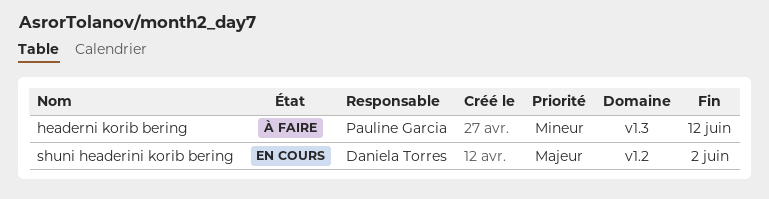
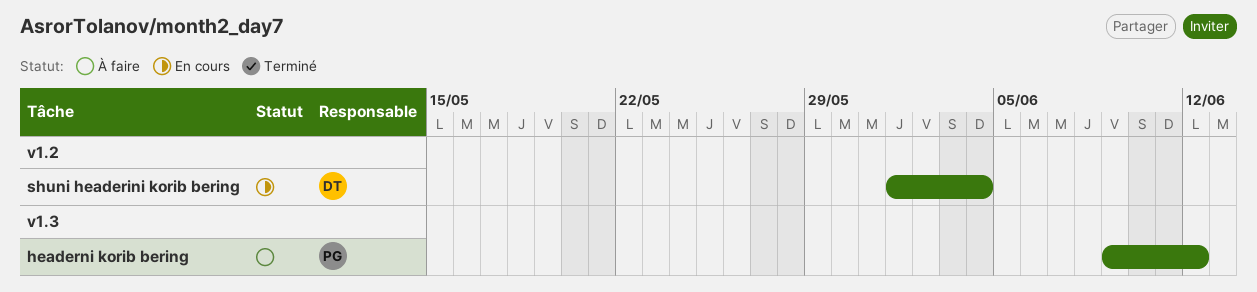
shuni headerini korib bering, due: Jun 2 -> Jun 4

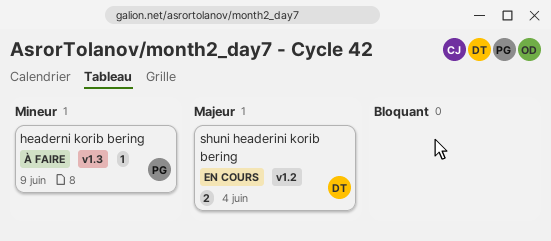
headerni korib bering, due: Jun 12 -> Jun 9

